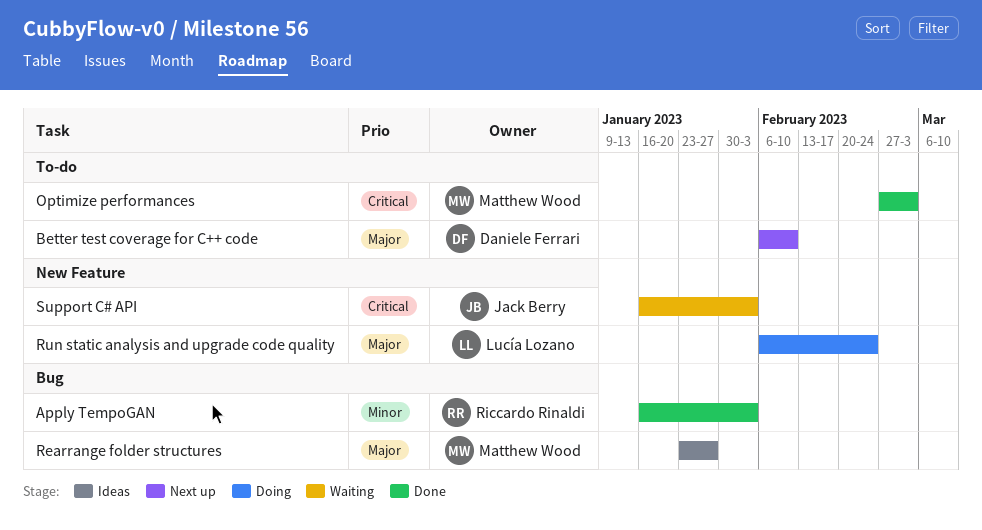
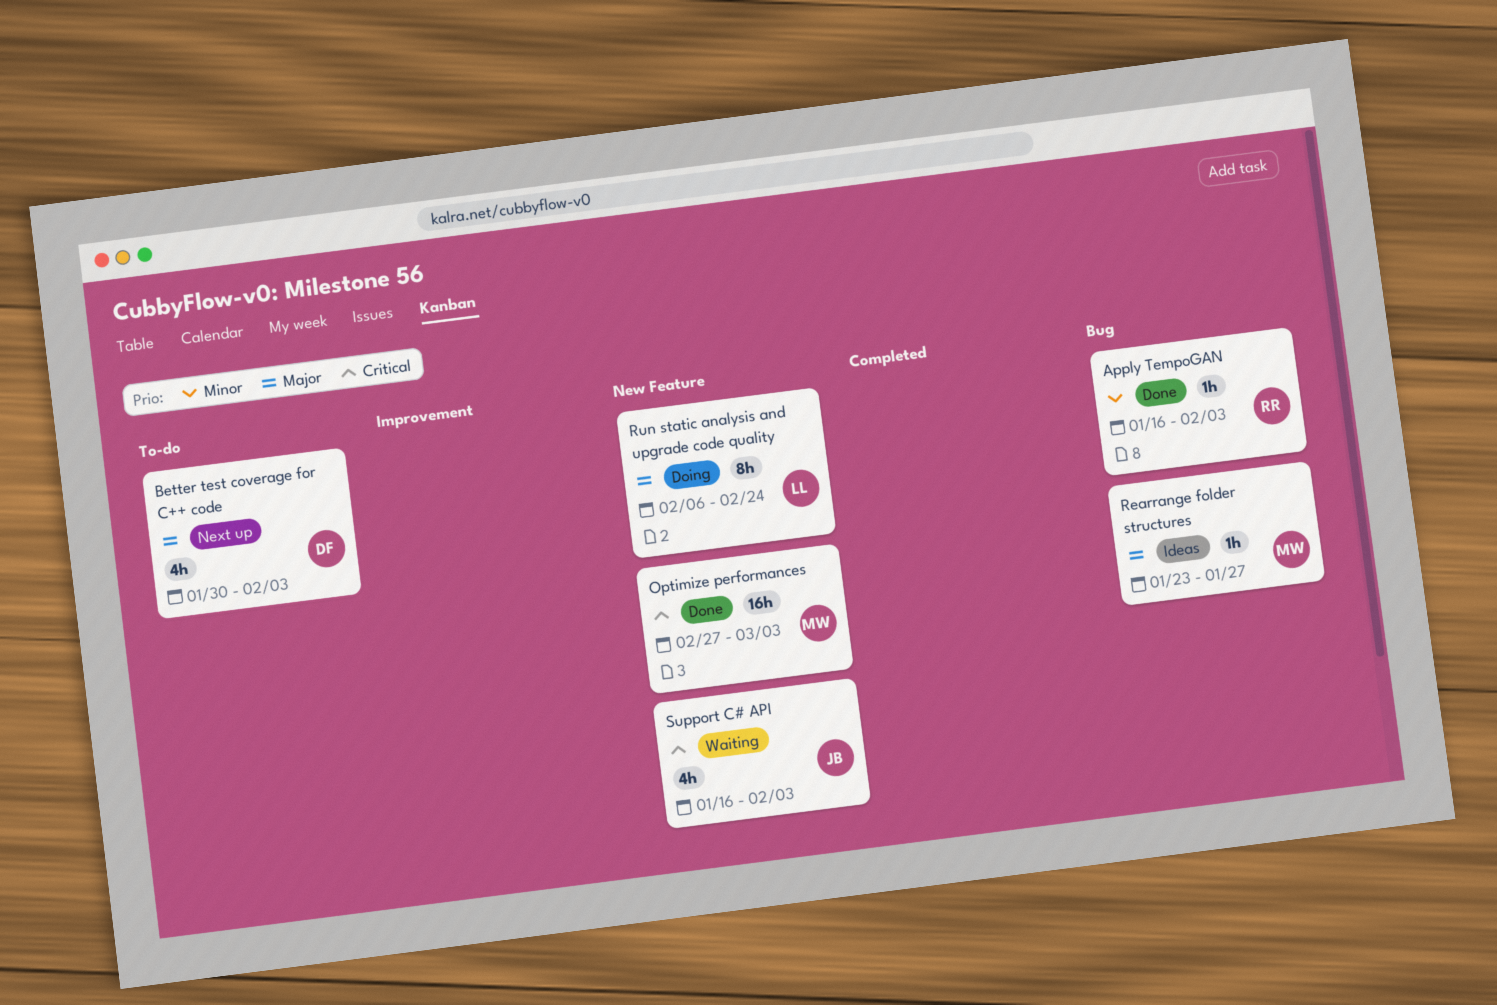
Better test coverage for C++ code, start: Feb 6 -> Jan 30
Better test coverage for C++ code, due: Feb 10 -> Feb 3
Optimize performances, label: To-do -> New Feature

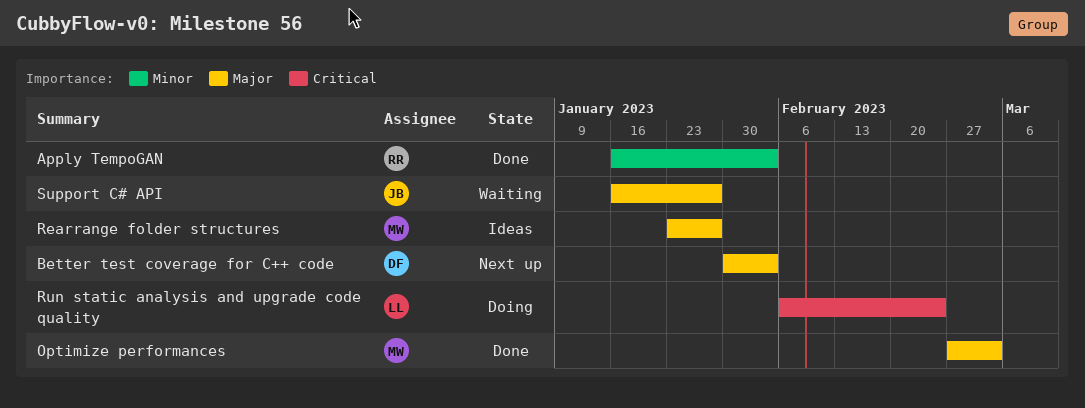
Optimize performances, priority: Critical -> Major
Run static analysis and upgrade code quality, priority: Major -> Critical
Support C# API, priority: Critical -> Major
Support C# API, due: Feb 3 -> Jan 27

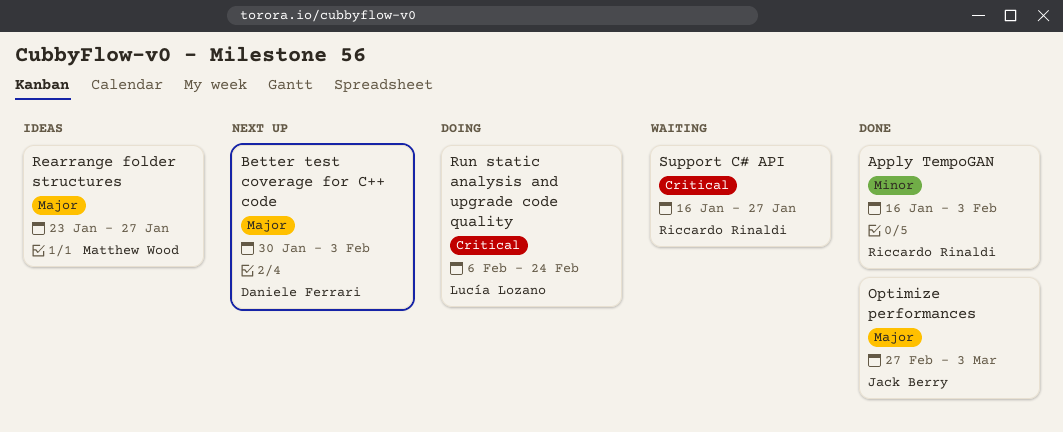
Optimize performances, owner: Matthew Wood -> Jack Berry
Support C# API, owner: Jack Berry -> Riccardo Rinaldi
Support C# API, priority: Major -> Critical

